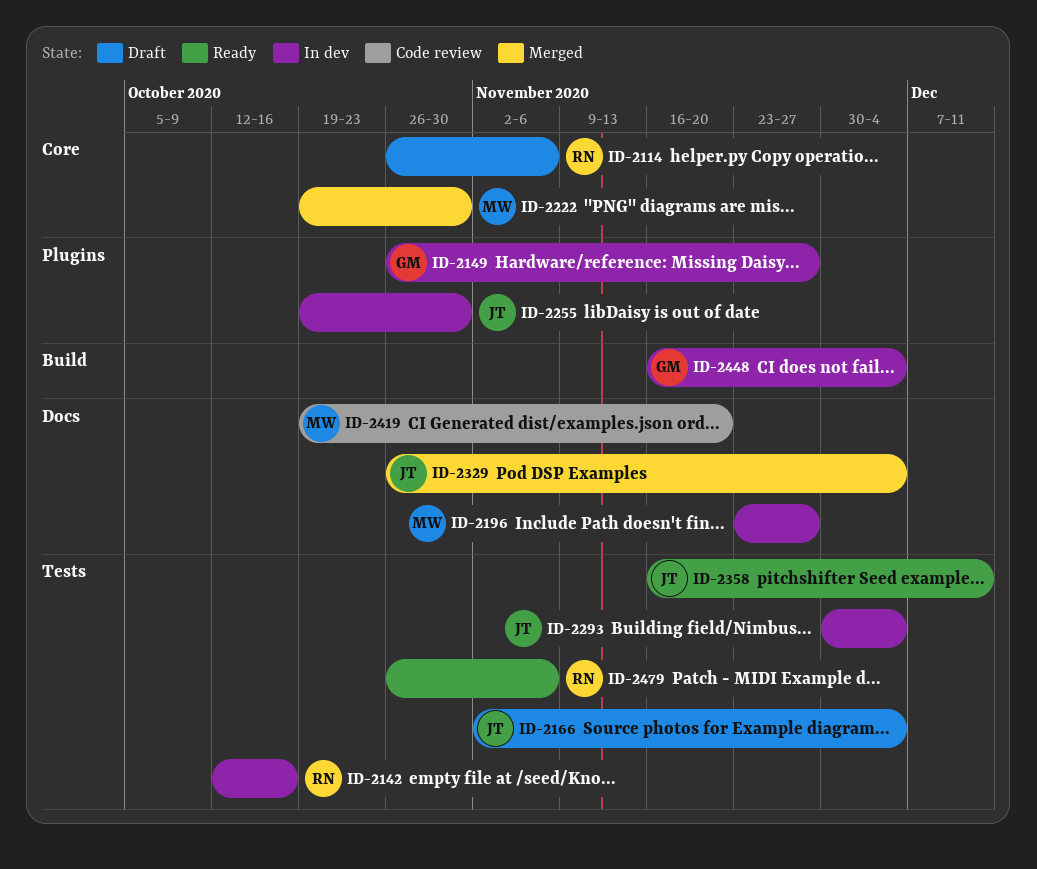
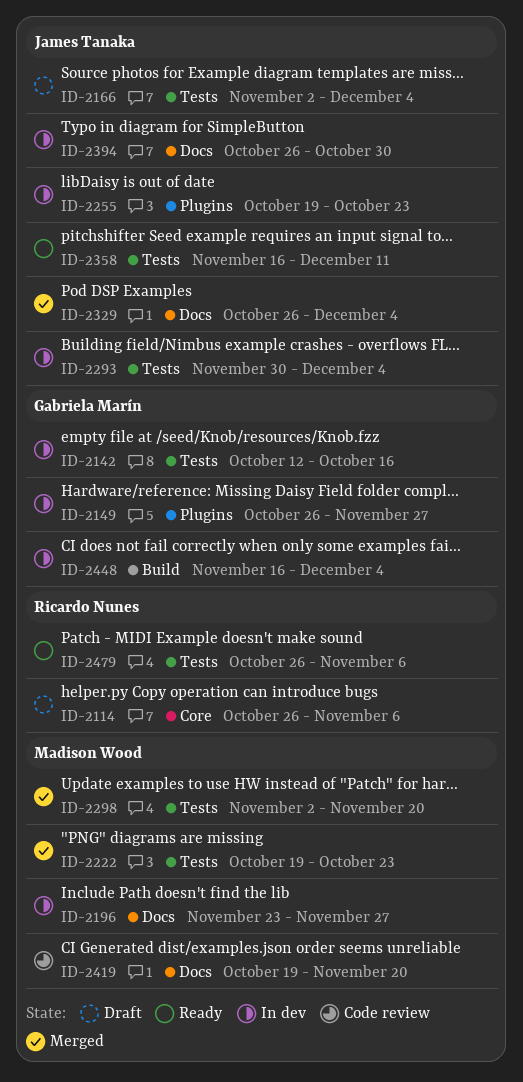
ID-2142, owner: Ricardo Nunes -> Gabriela Marín
ID-2222, label: Core -> Tests
ID-2222, due: Oct 30 -> Oct 23
ID-2255, due: Oct 30 -> Oct 23
ID-2298: none -> present
ID-2394: none -> present

